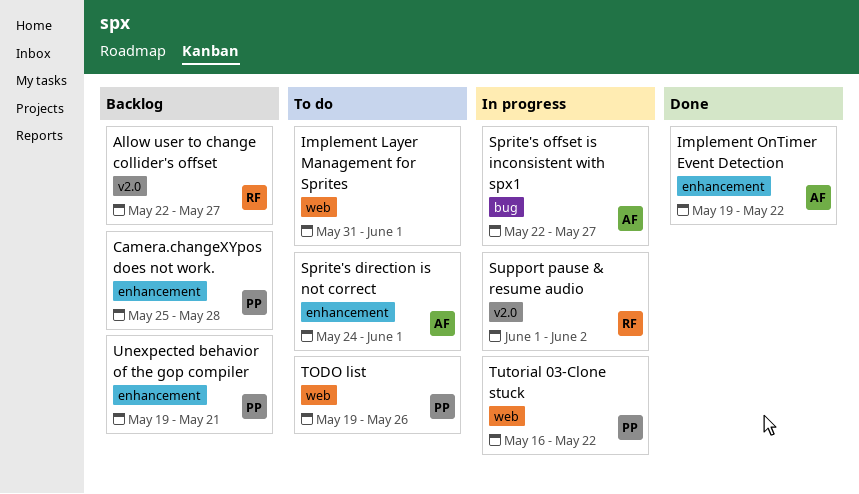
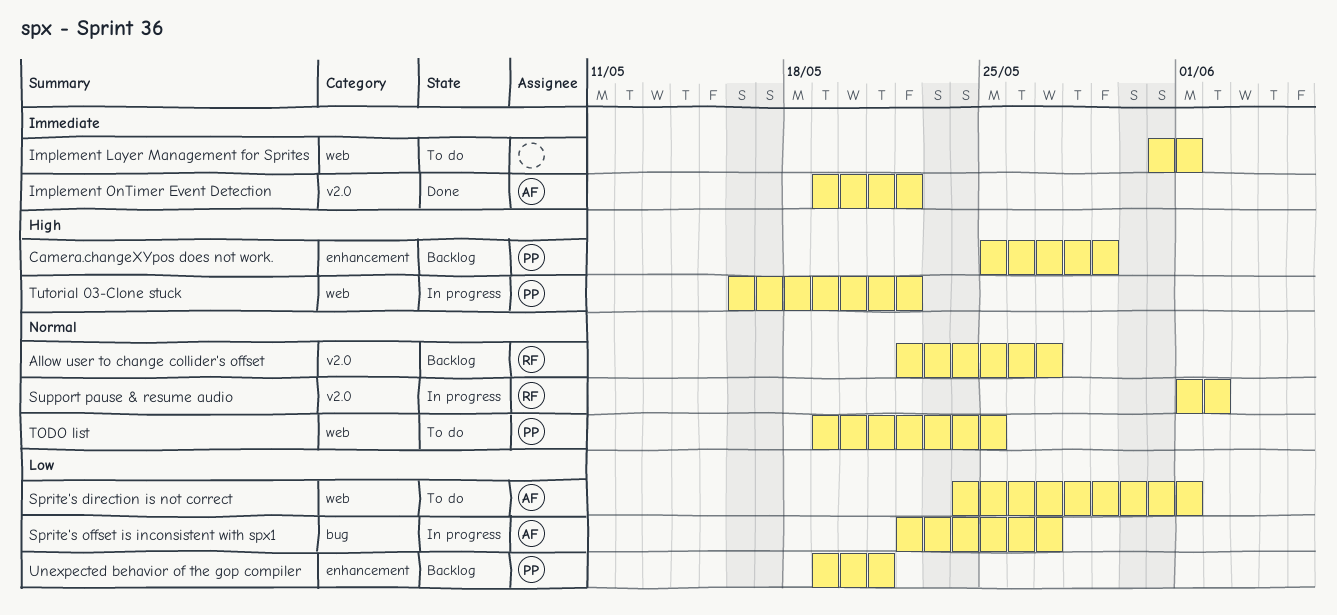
Camera.changeXYpos does not work., due: May 28 -> May 29
Implement OnTimer Event Detection, label: enhancement -> v2.0
Sprite's direction is not correct, label: enhancement -> web
TODO list, due: May 26 -> May 25

